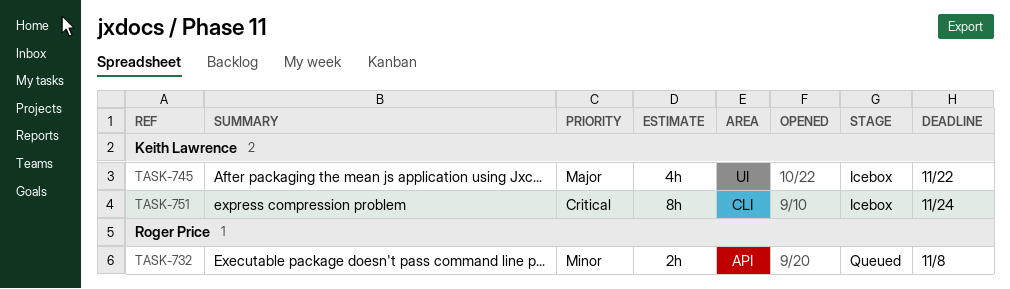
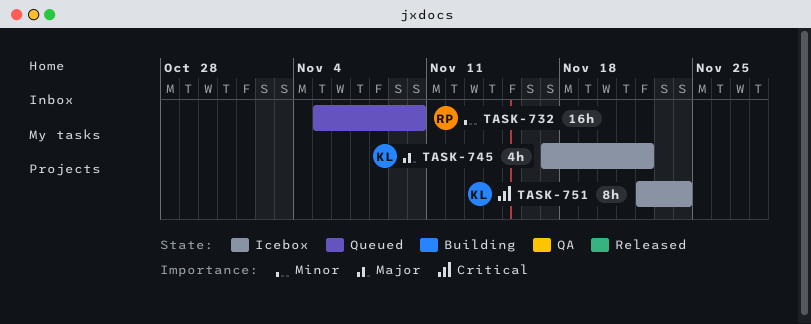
TASK-732, estimate: 2h -> 16h
TASK-732, due: Nov 8 -> Nov 10

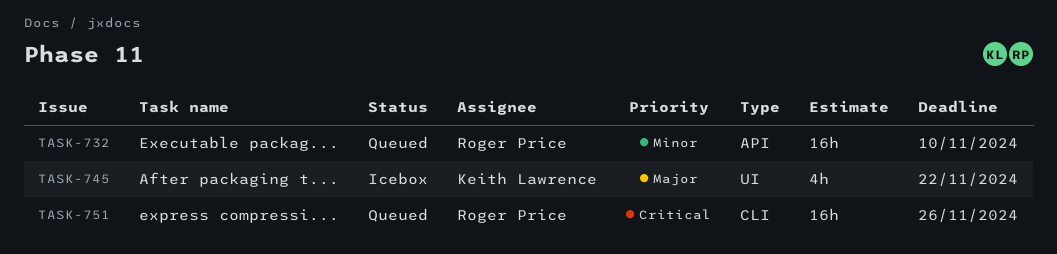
TASK-751, status: Icebox -> Queued
TASK-751, owner: Keith Lawrence -> Roger Price
TASK-751, estimate: 8h -> 16h
TASK-751, due: Nov 24 -> Nov 26

